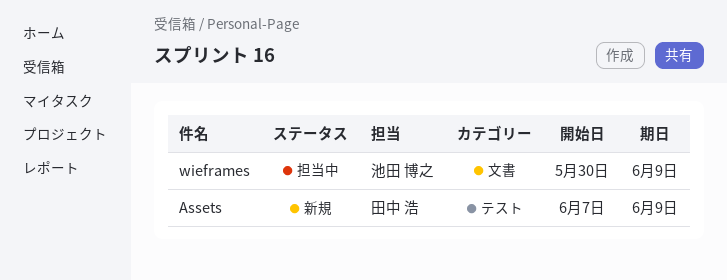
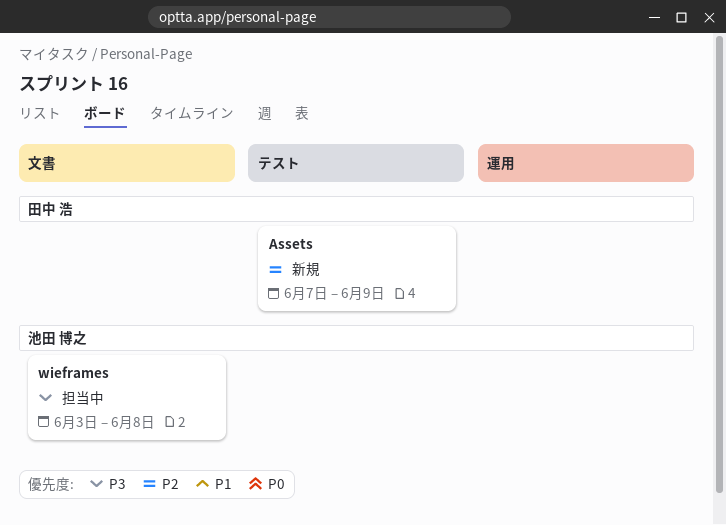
wieframes, start: May 30 -> Jun 3
wieframes, due: Jun 9 -> Jun 8

